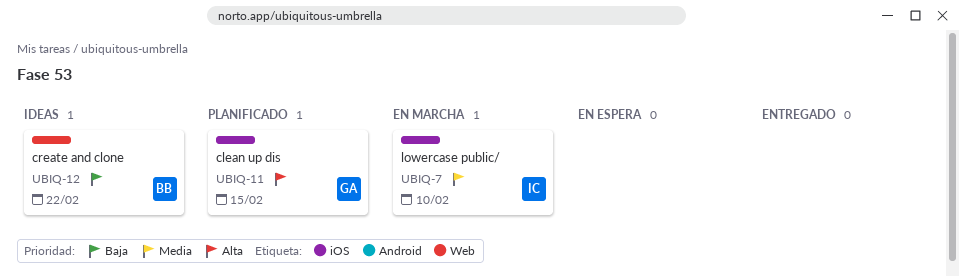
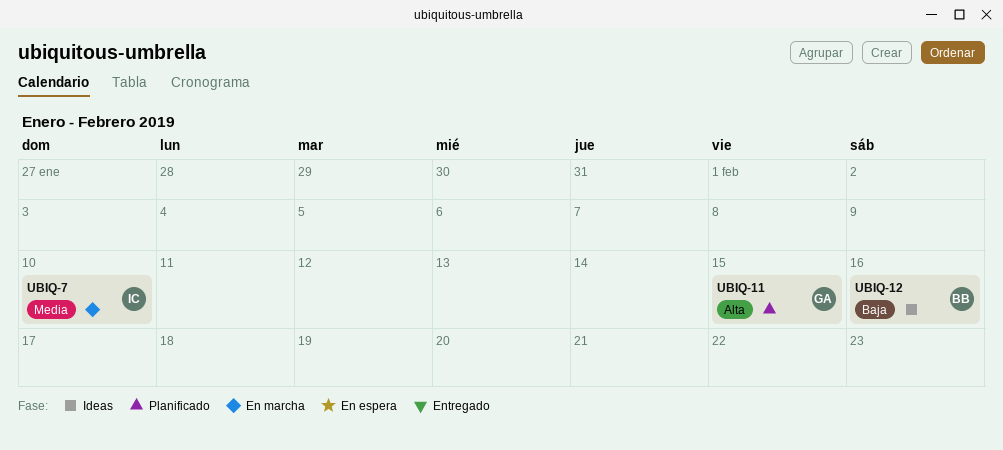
UBIQ-12, due: Feb 22 -> Feb 16

